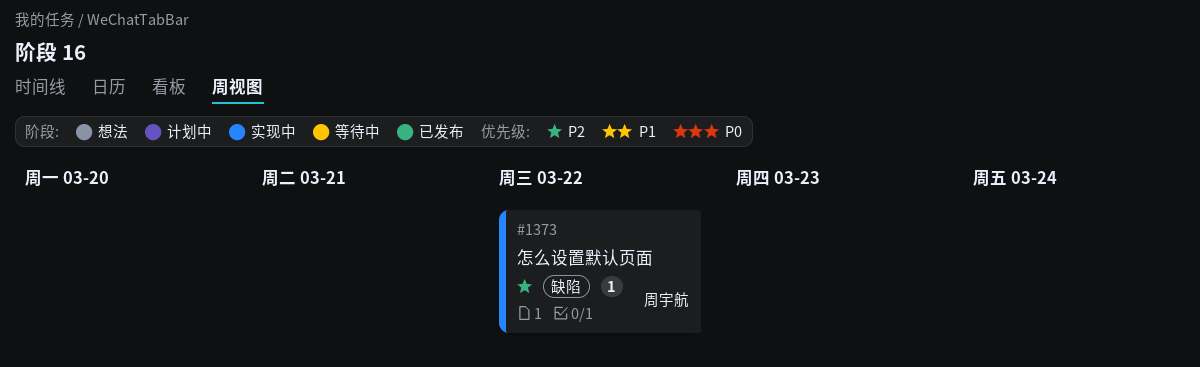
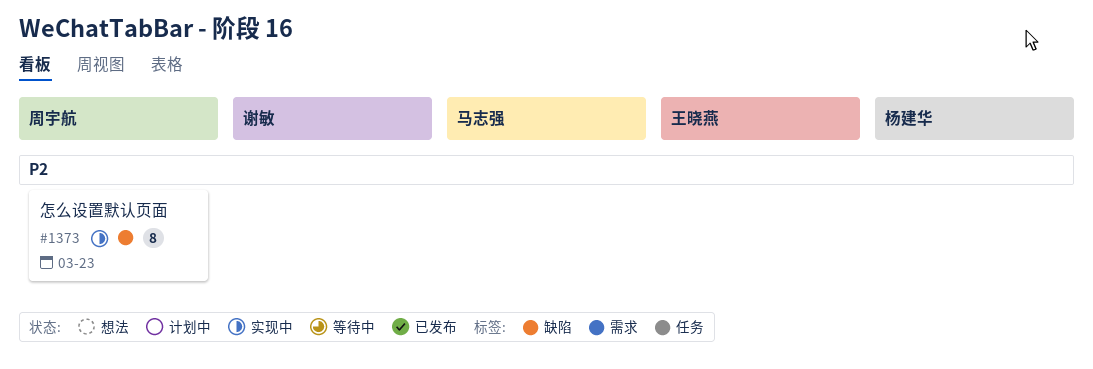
#1373, estimate: 1 -> 8
#1373, due: Mar 22 -> Mar 23

